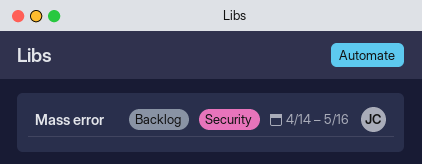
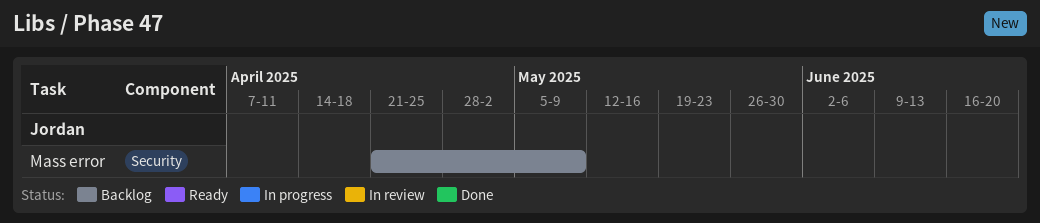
Mass error, start: Apr 14 -> Apr 21
Mass error, due: May 16 -> May 9

